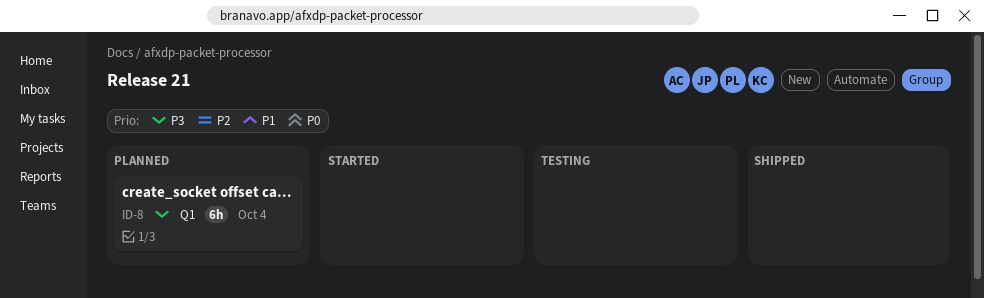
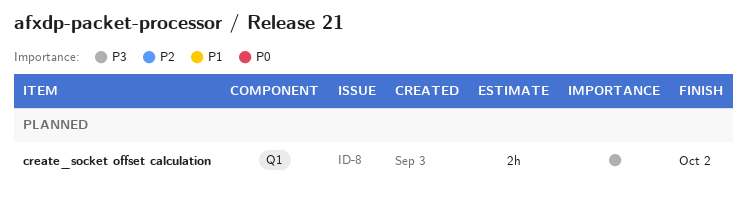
ID-8, estimate: 6h -> 2h
ID-8, due: Oct 4 -> Oct 2

